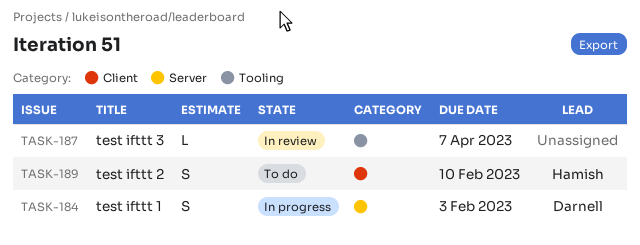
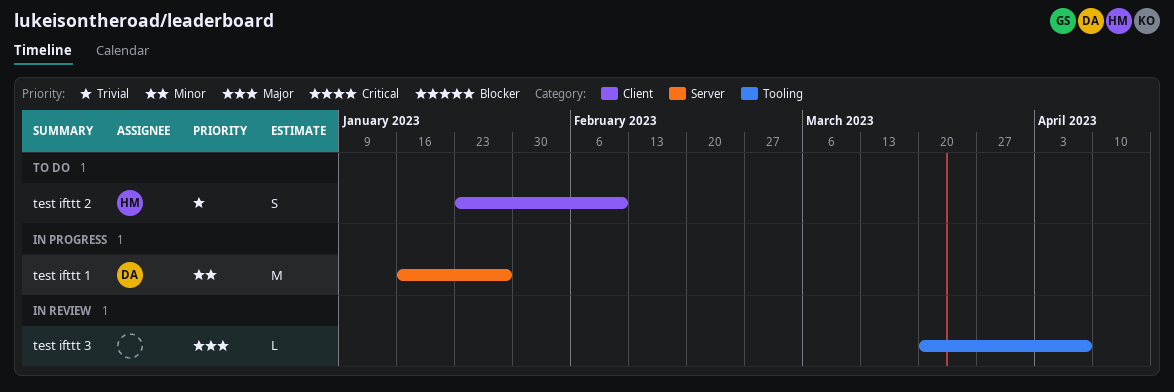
test ifttt 1, estimate: S -> M
test ifttt 1, due: Feb 3 -> Jan 27

